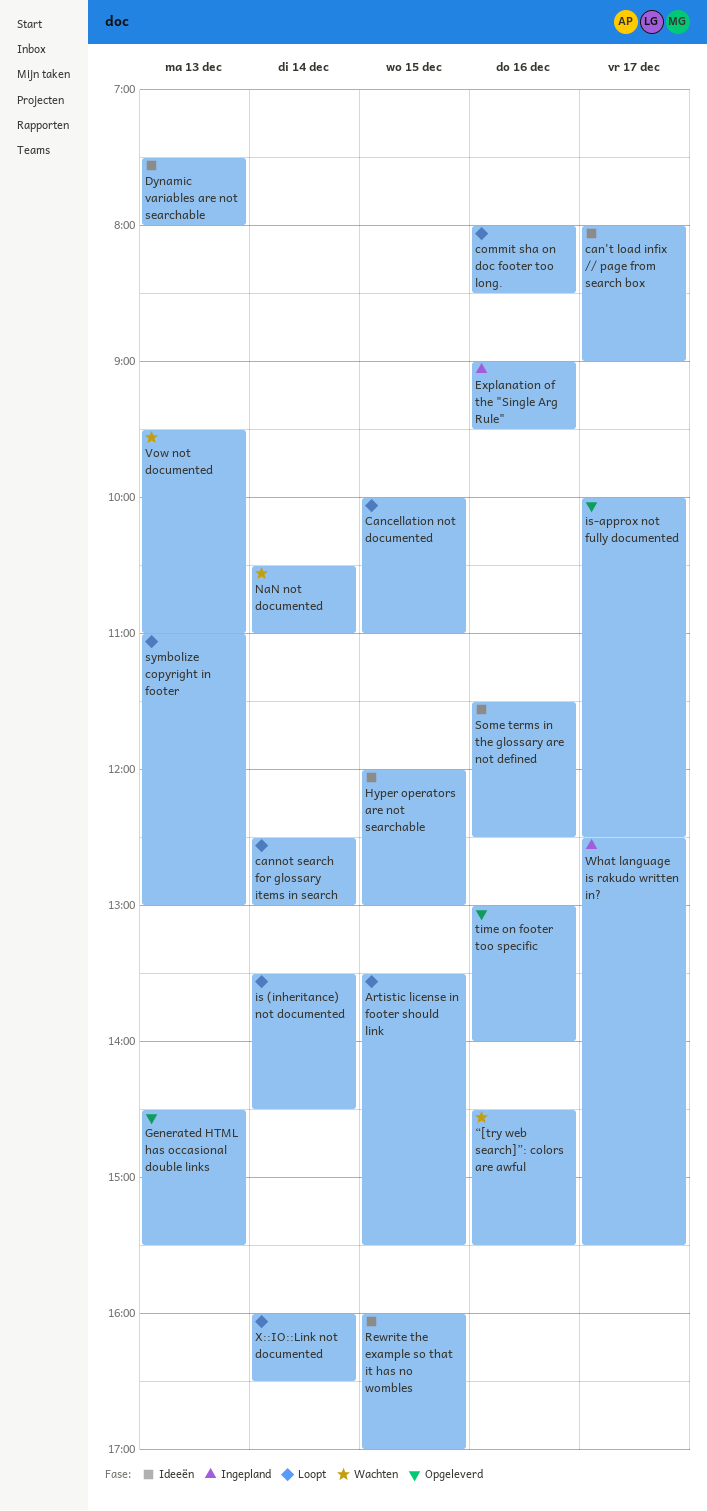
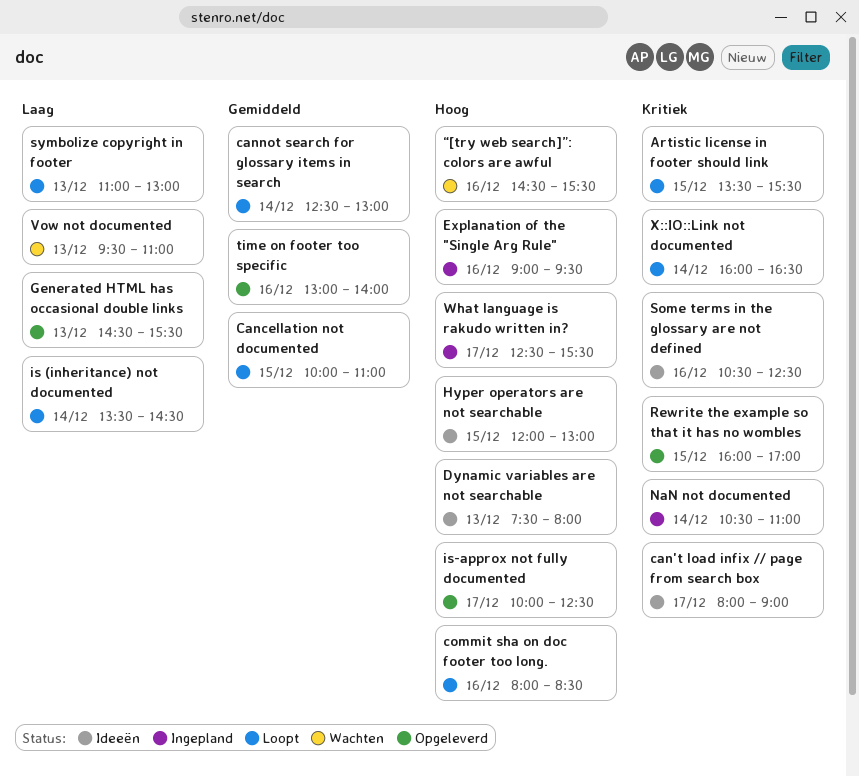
NaN not documented, status: Wachten -> Ingepland
Rewrite the example so that it has no wombles, status: Ideeën -> Opgeleverd
Some terms in the glossary are not defined, begins: 11:30 -> 10:30

